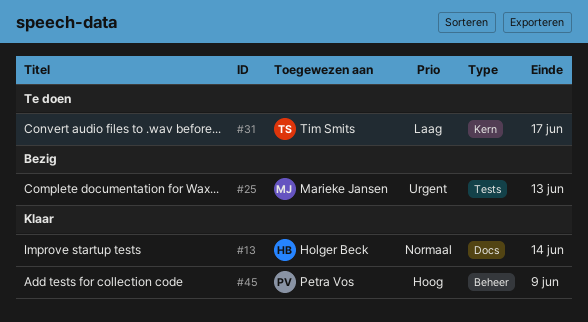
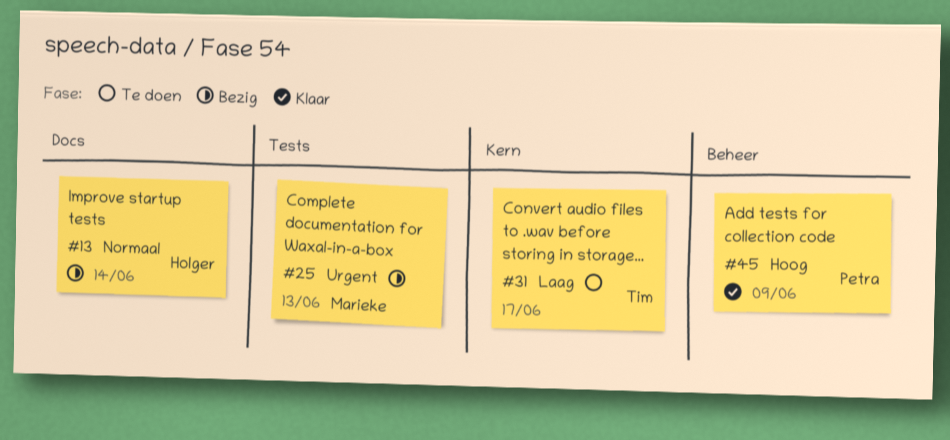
#13, status: Klaar -> Bezig

